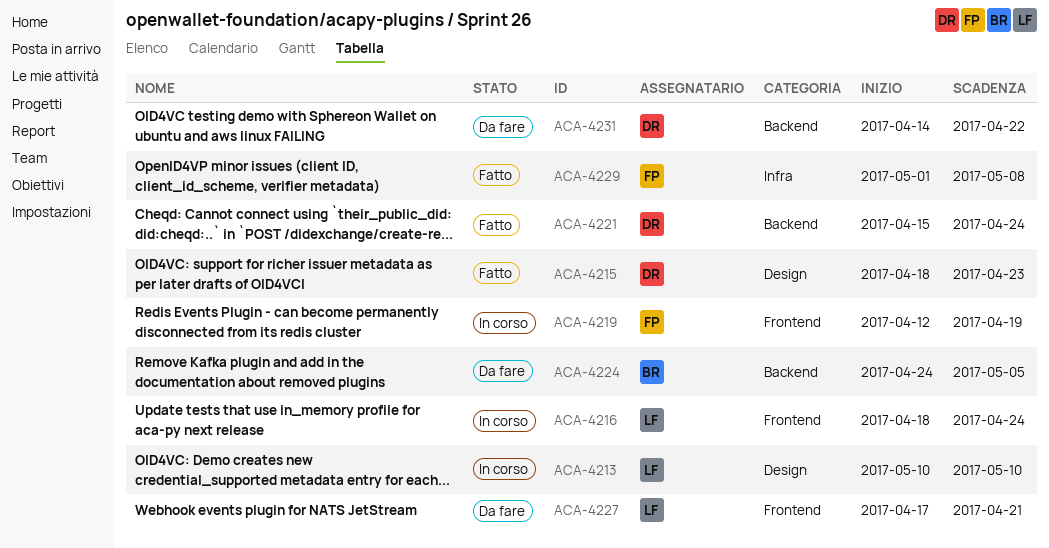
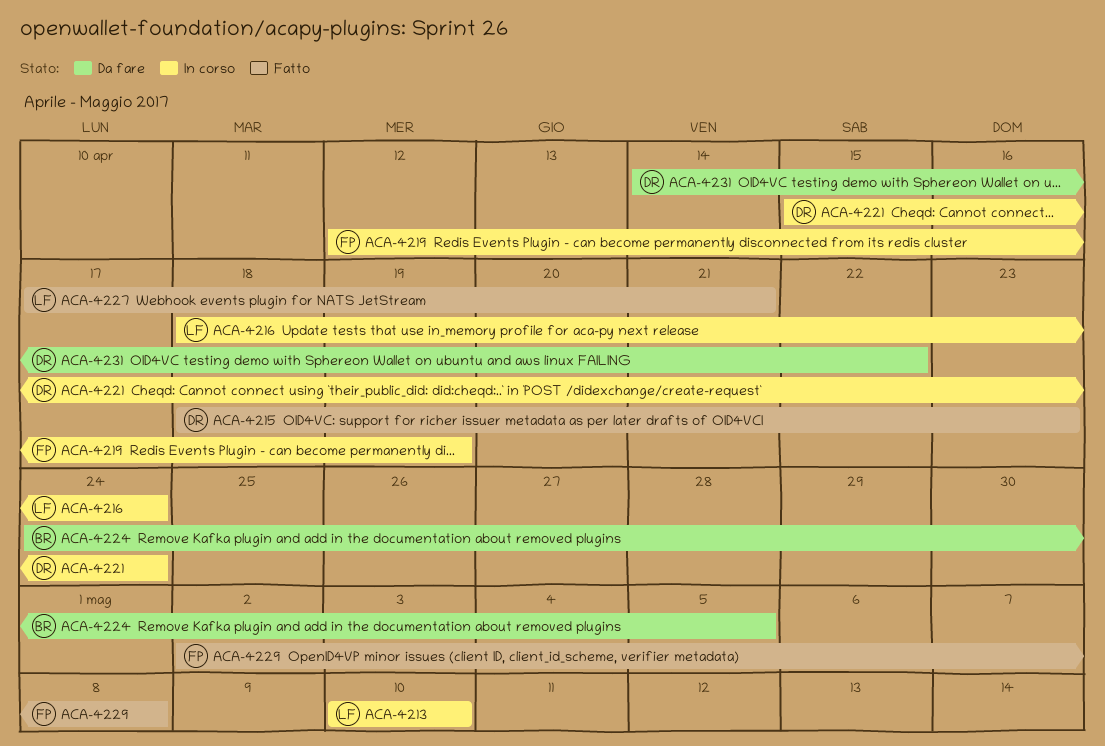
ACA-4221, status: Fatto -> In corso
ACA-4227, status: Da fare -> Fatto
ACA-4229, start: May 1 -> May 2

